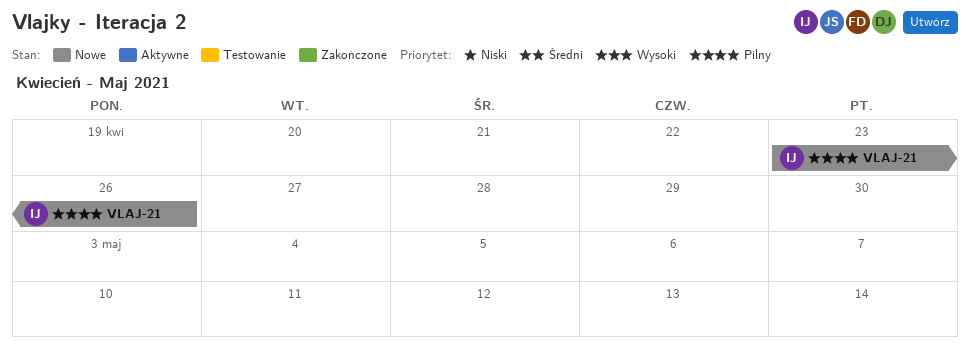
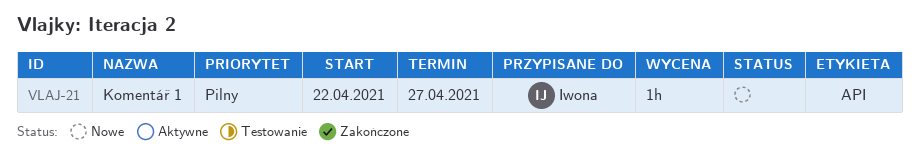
VLAJ-21, start: Apr 23 -> Apr 22
VLAJ-21, due: Apr 26 -> Apr 27

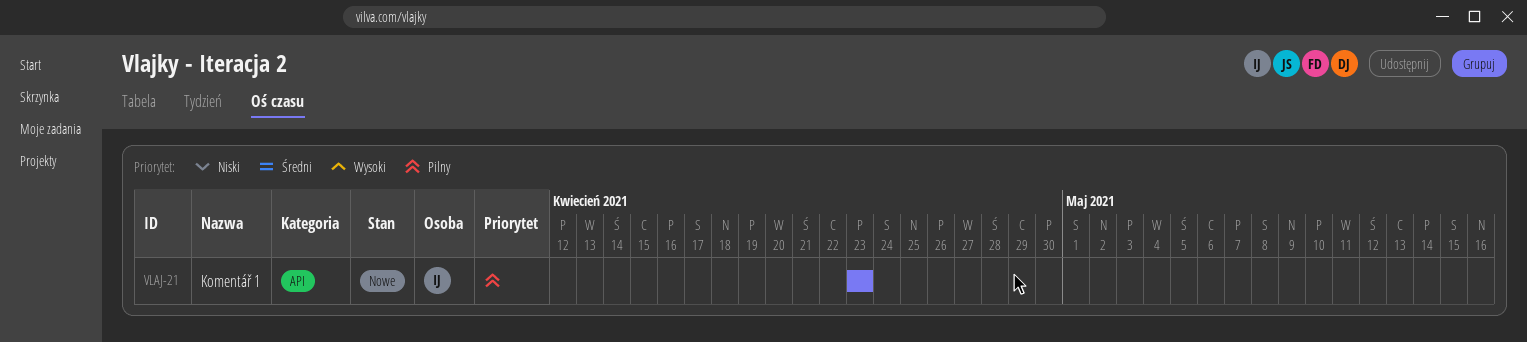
VLAJ-21, start: Apr 22 -> Apr 23
VLAJ-21, due: Apr 27 -> Apr 23

